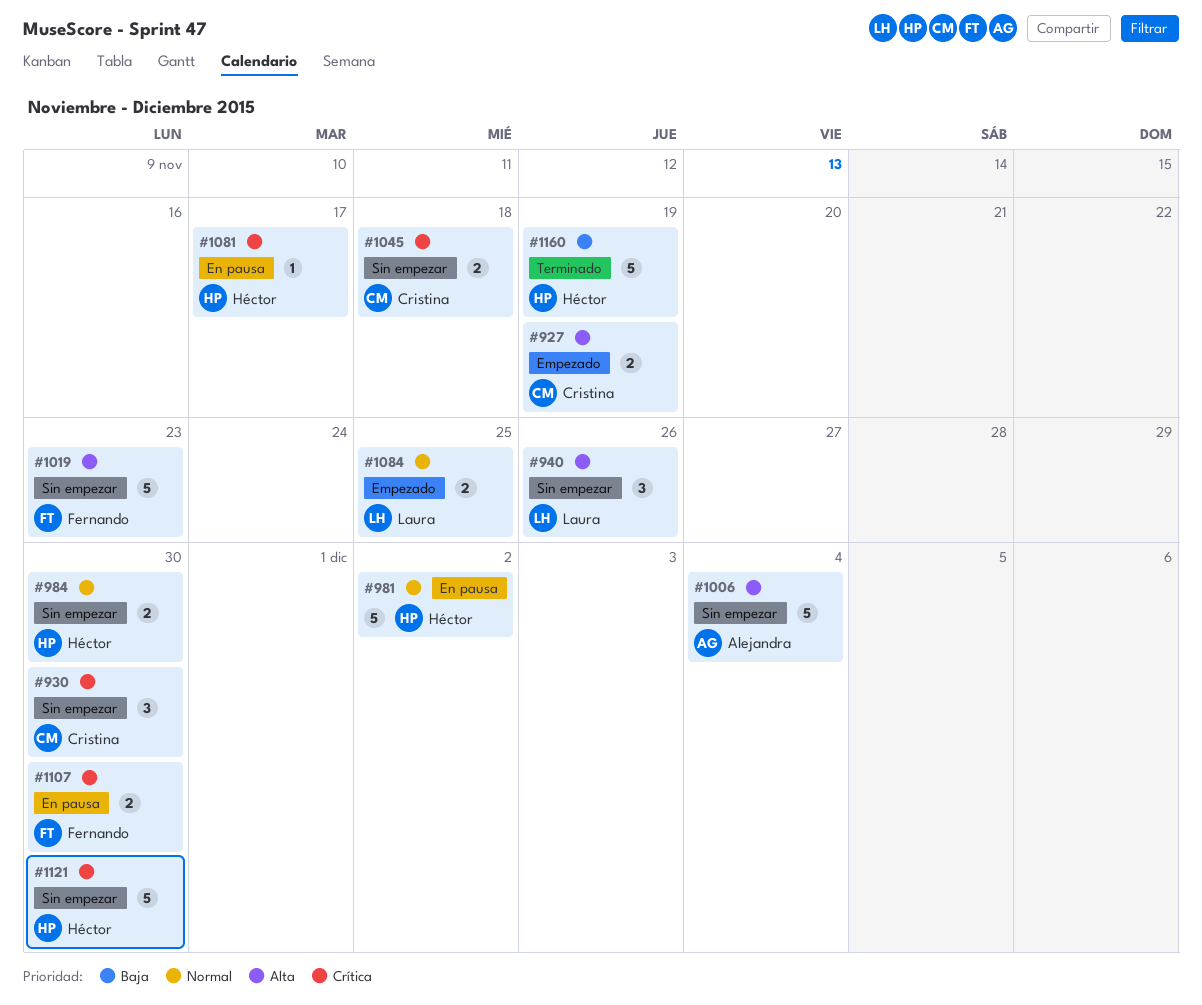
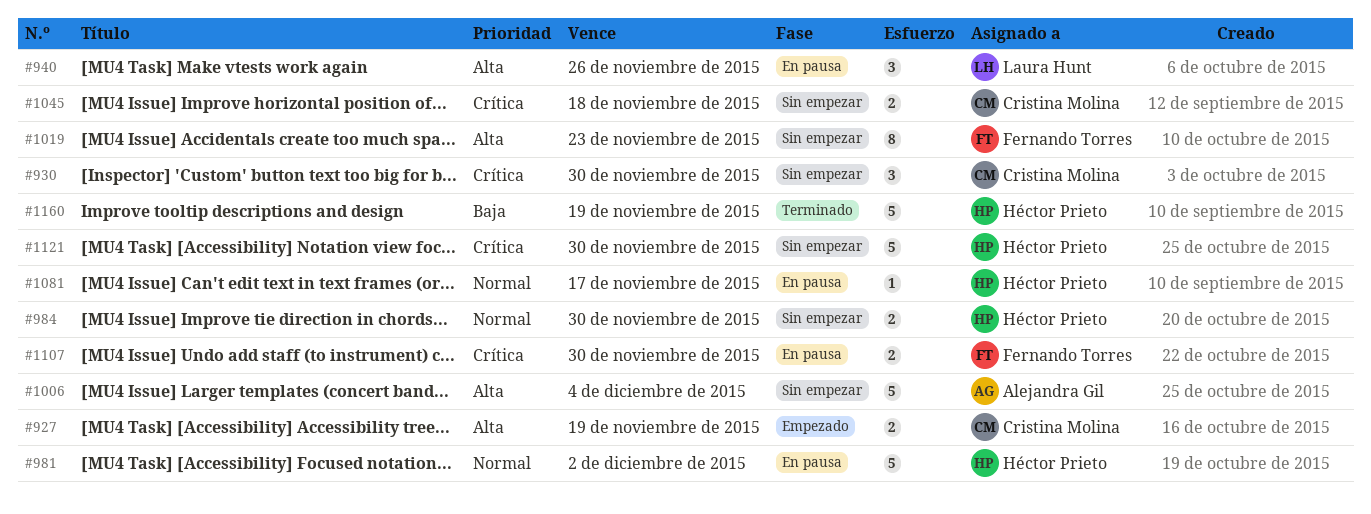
#940, status: Sin empezar -> En pausa
#1019, estimate: 5 -> 8
#1081, priority: Crítica -> Normal
#1084: present -> none

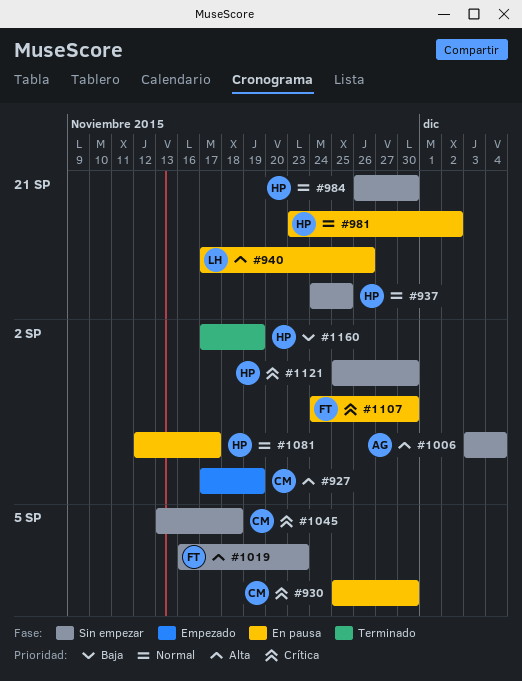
#930, status: Sin empezar -> En pausa
#937: none -> present

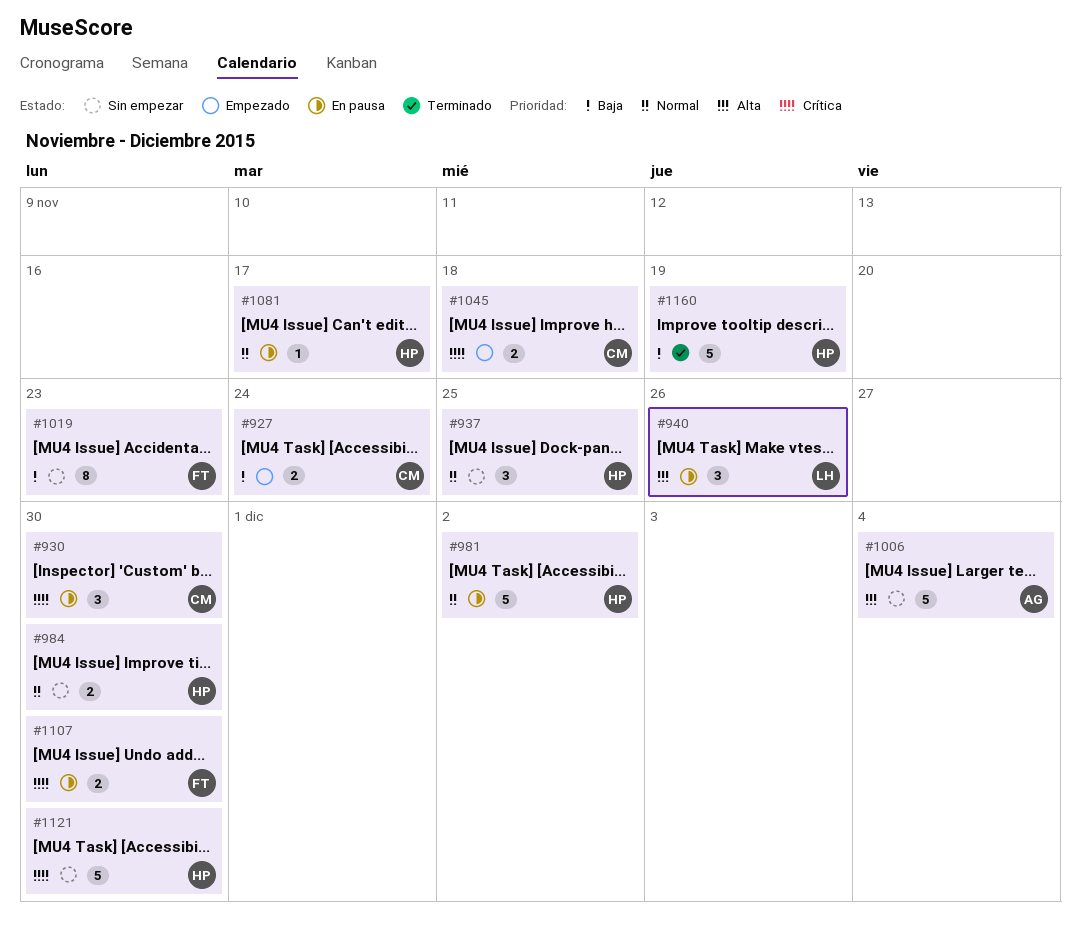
#927, priority: Alta -> Baja
#927, due: Nov 19 -> Nov 24
#1019, priority: Alta -> Baja
#1045, status: Sin empezar -> Empezado

